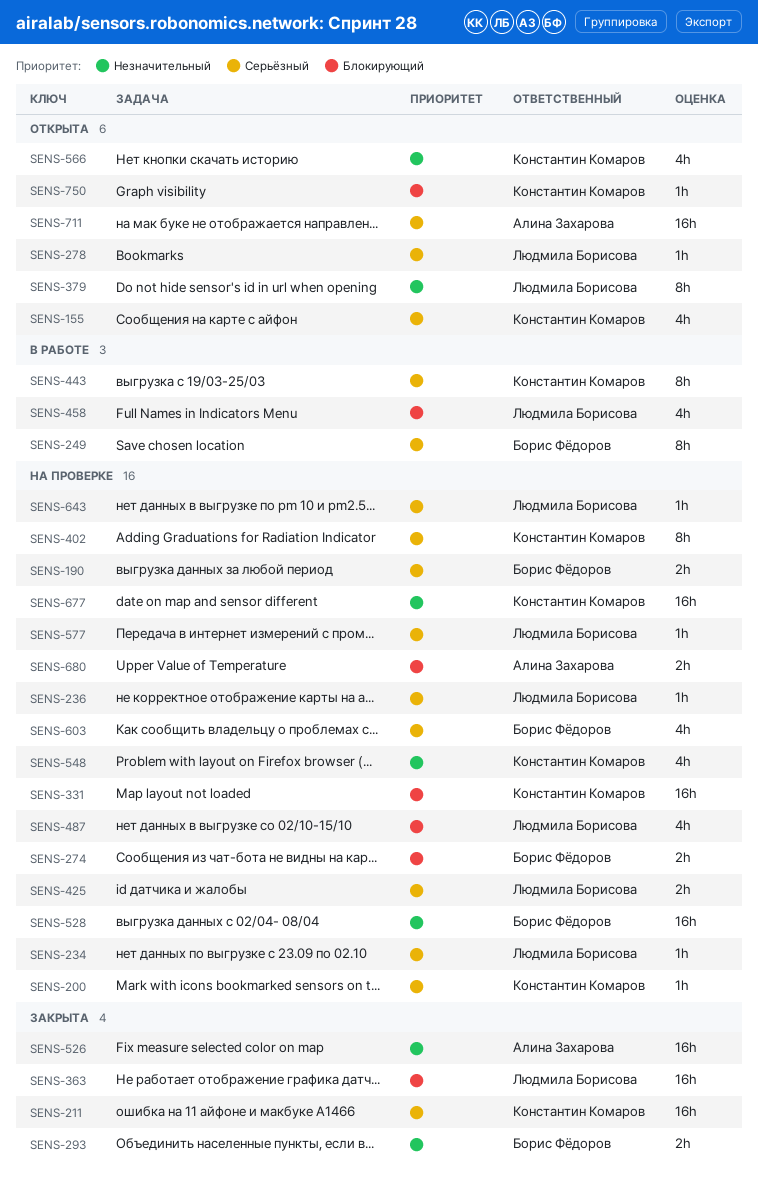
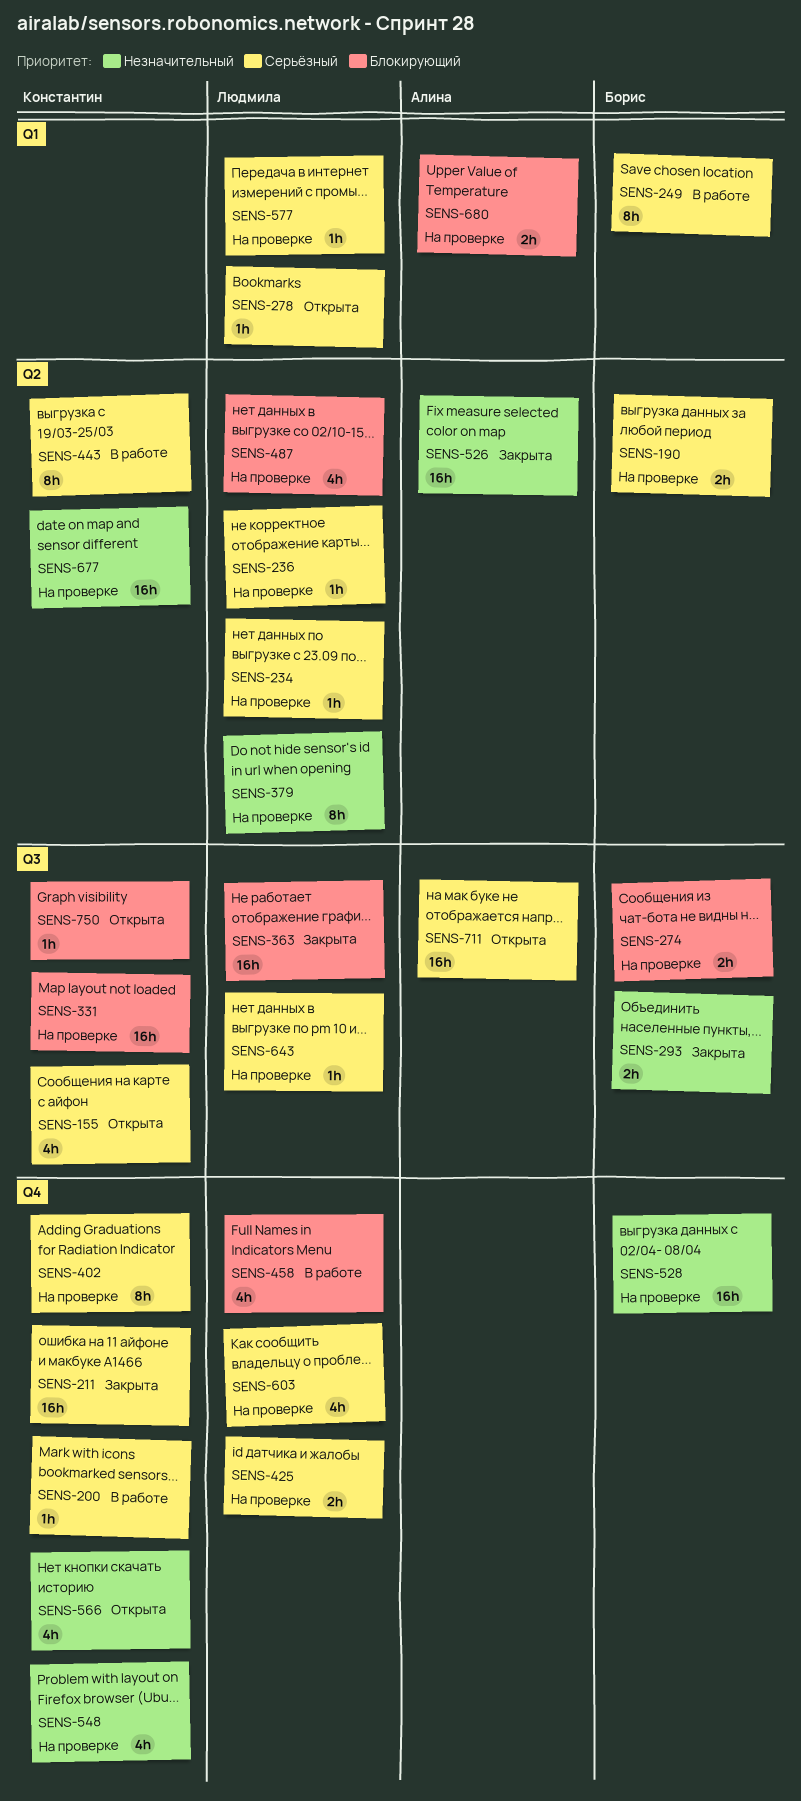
SENS-200, status: На проверке -> В работе
SENS-379, status: Открыта -> На проверке
SENS-603, owner: Борис Фёдоров -> Людмила Борисова

